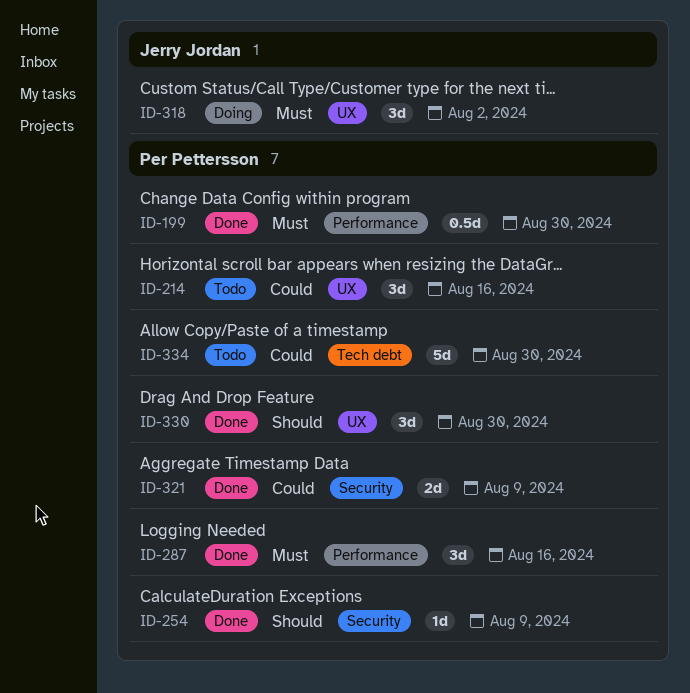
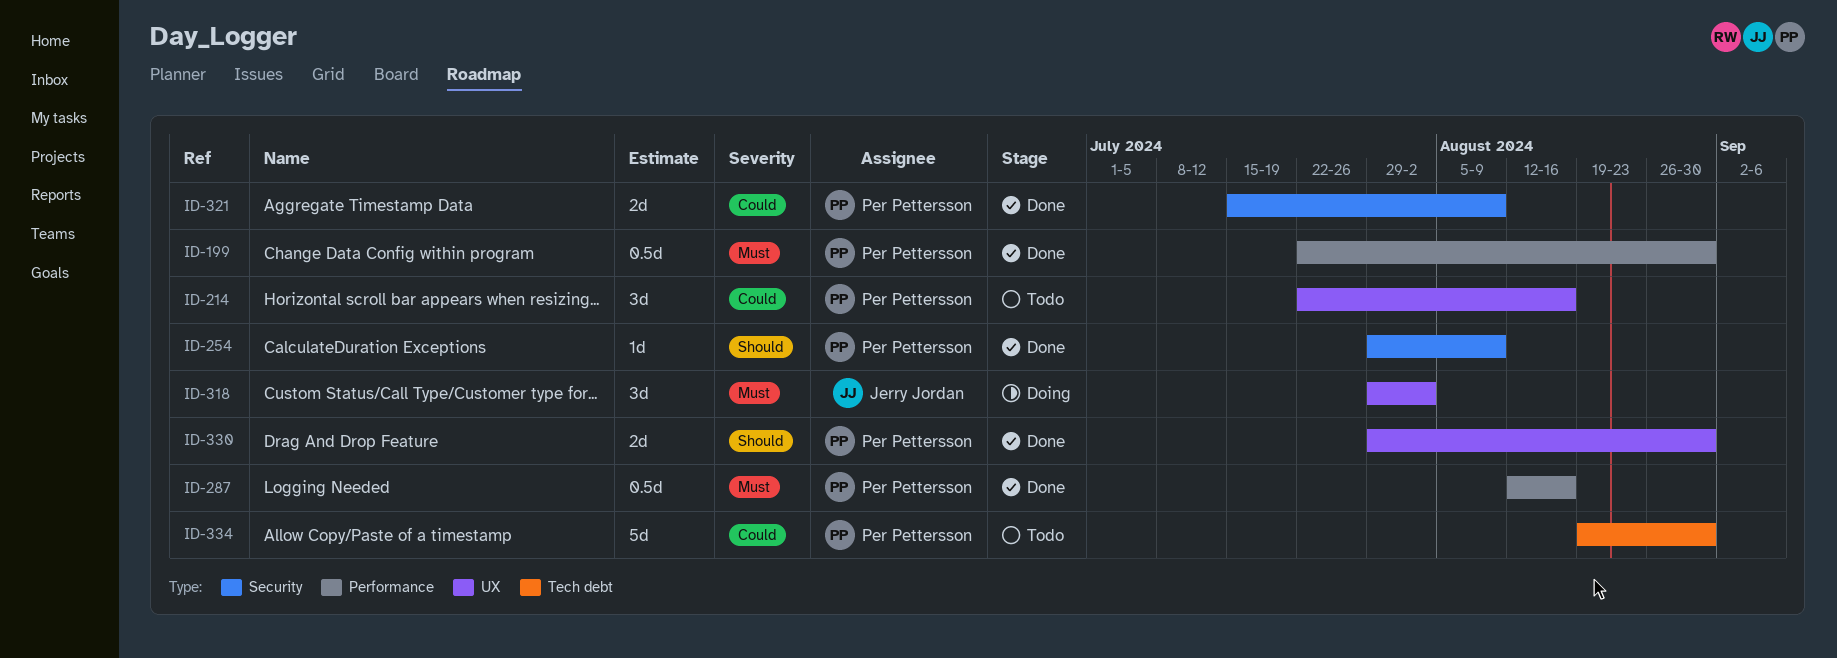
ID-287, estimate: 3d -> 0.5d
ID-330, estimate: 3d -> 2d

